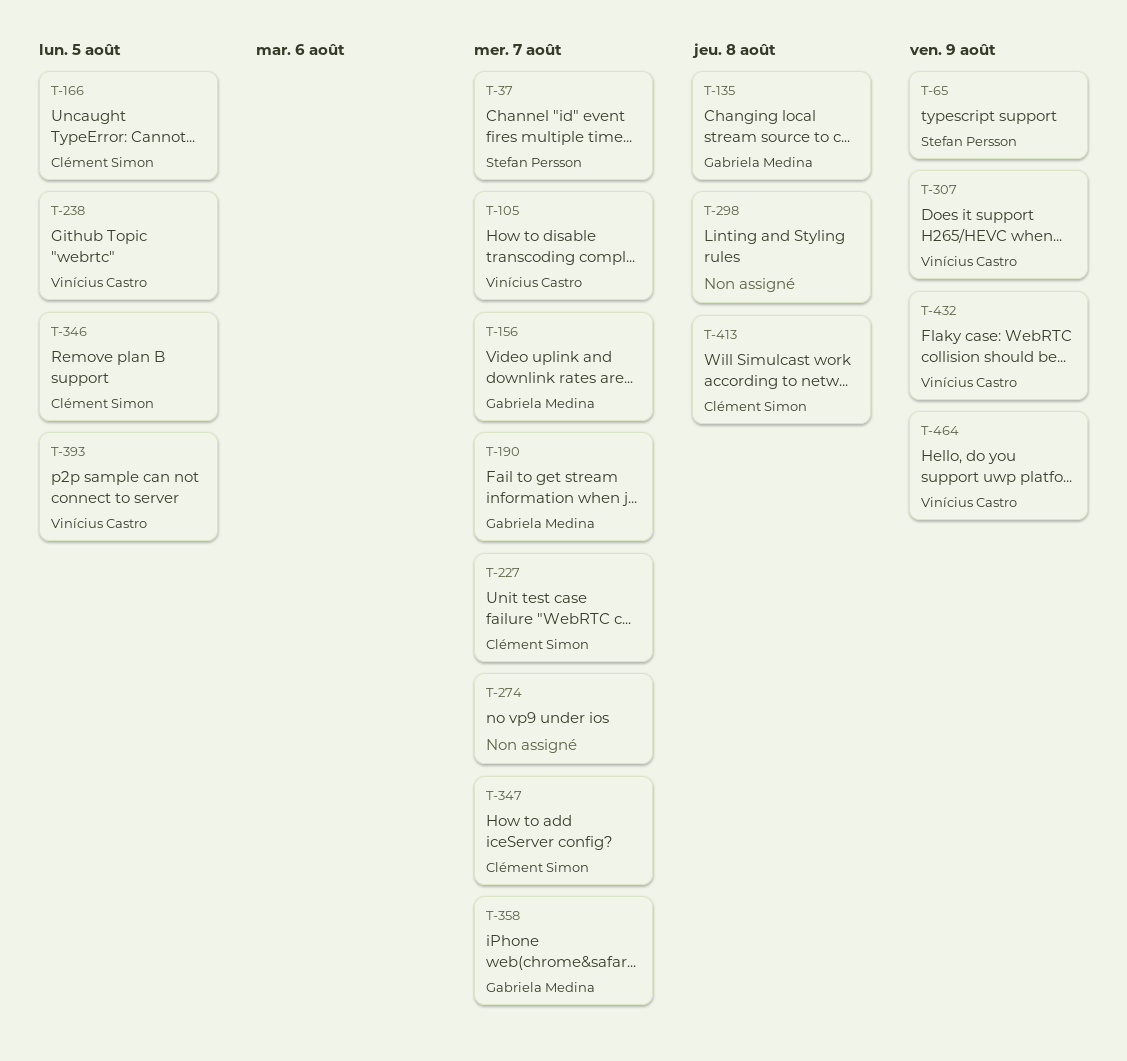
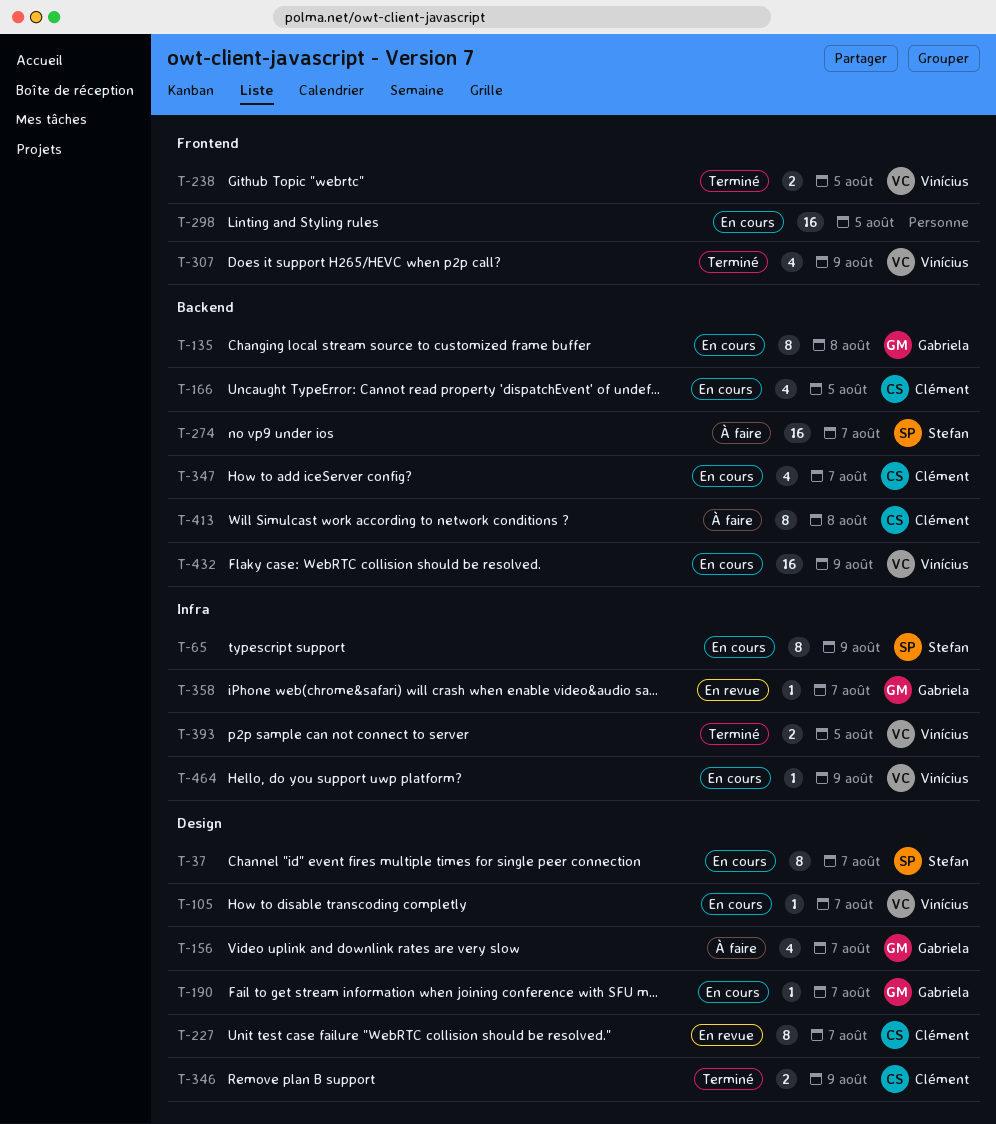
T-274, owner: none -> Stefan Persson
T-298, due: Aug 8 -> Aug 5
T-346, due: Aug 5 -> Aug 9

